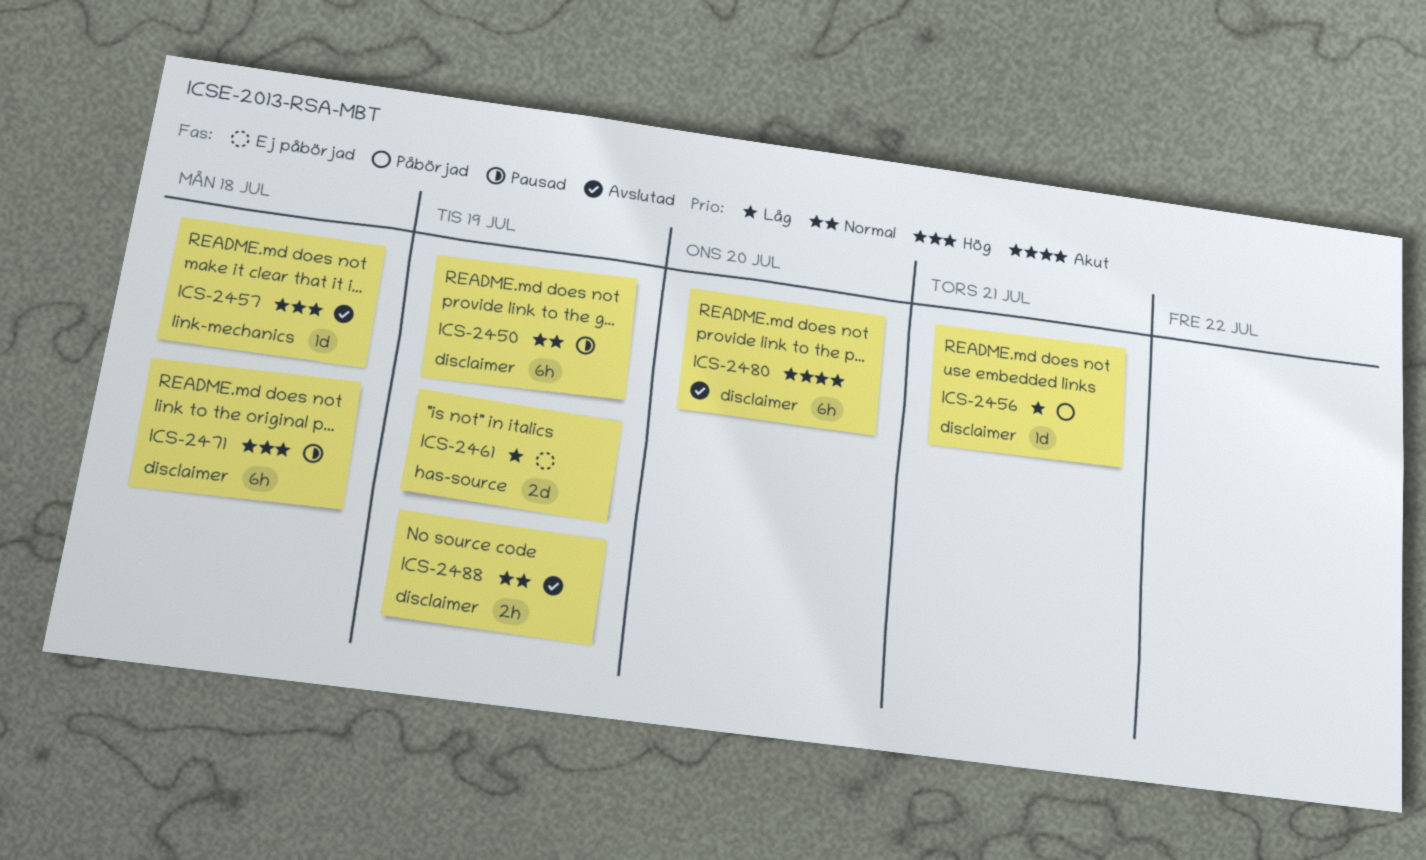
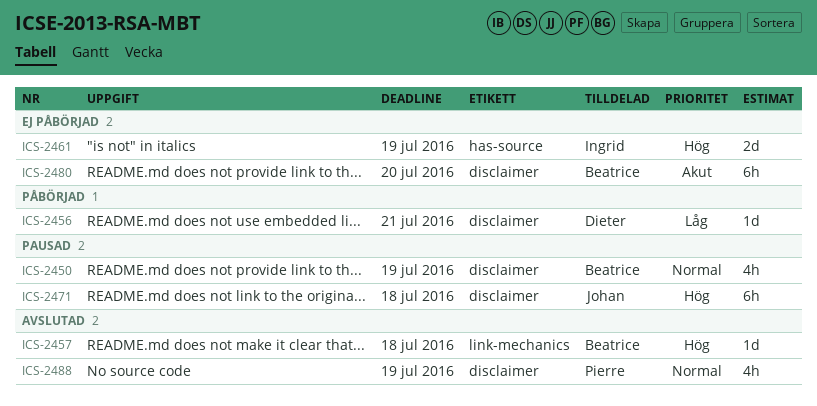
ICS-2450, estimate: 6h -> 4h
ICS-2461, priority: Låg -> Hög
ICS-2480, status: Avslutad -> Ej påbörjad
ICS-2488, estimate: 2h -> 4h

